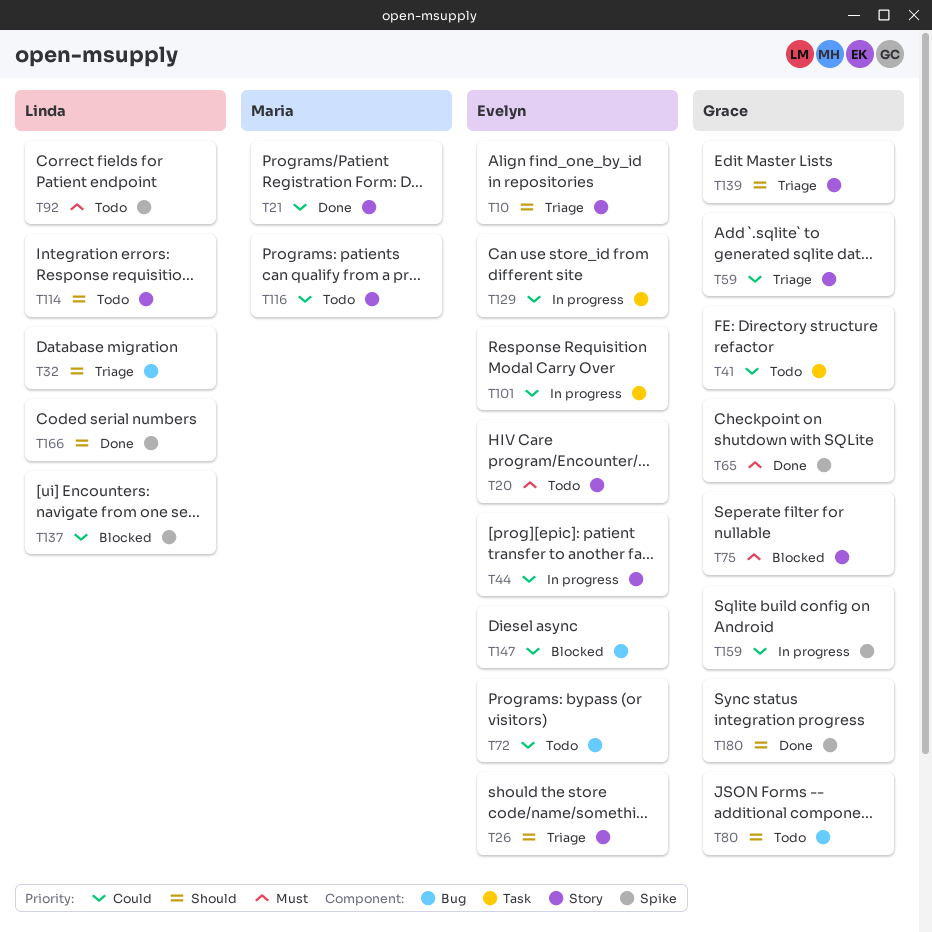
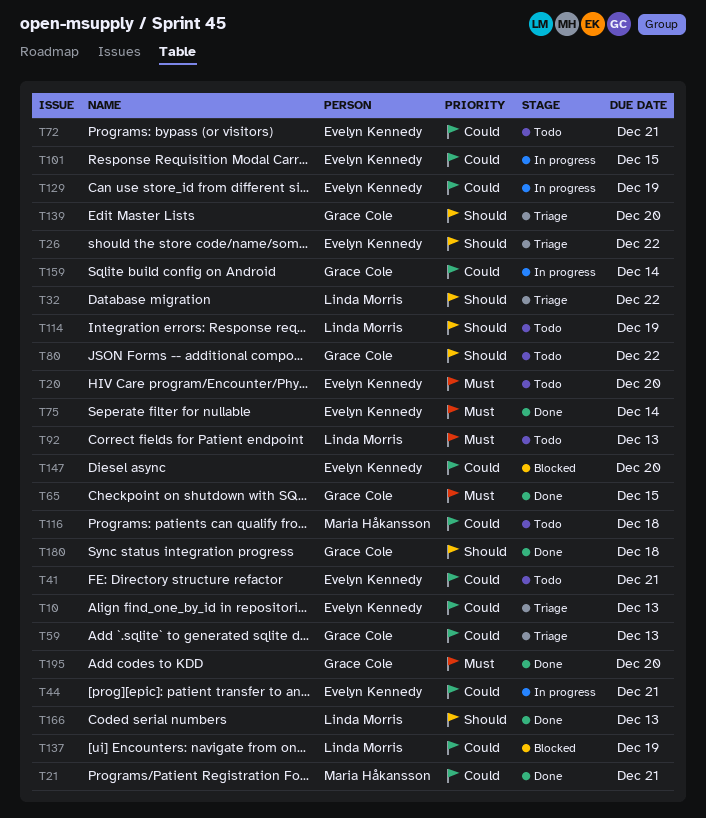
T10, priority: Should -> Could
T41, owner: Grace Cole -> Evelyn Kennedy
T75, status: Blocked -> Done
T75, owner: Grace Cole -> Evelyn Kennedy
T195: none -> present

